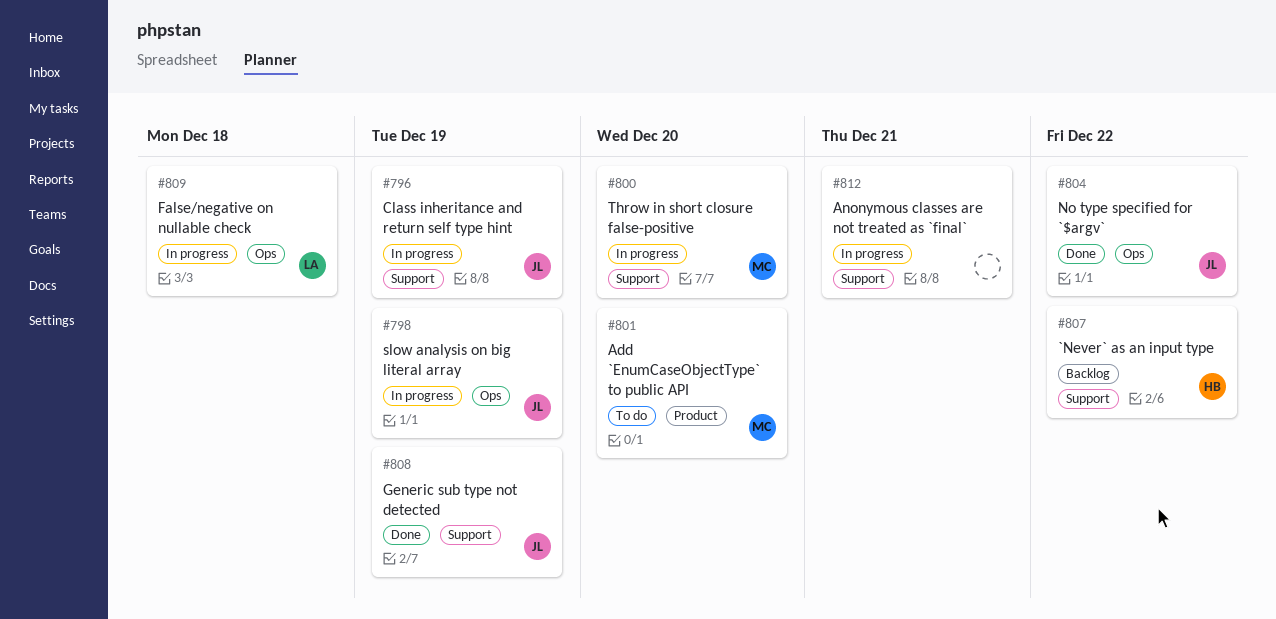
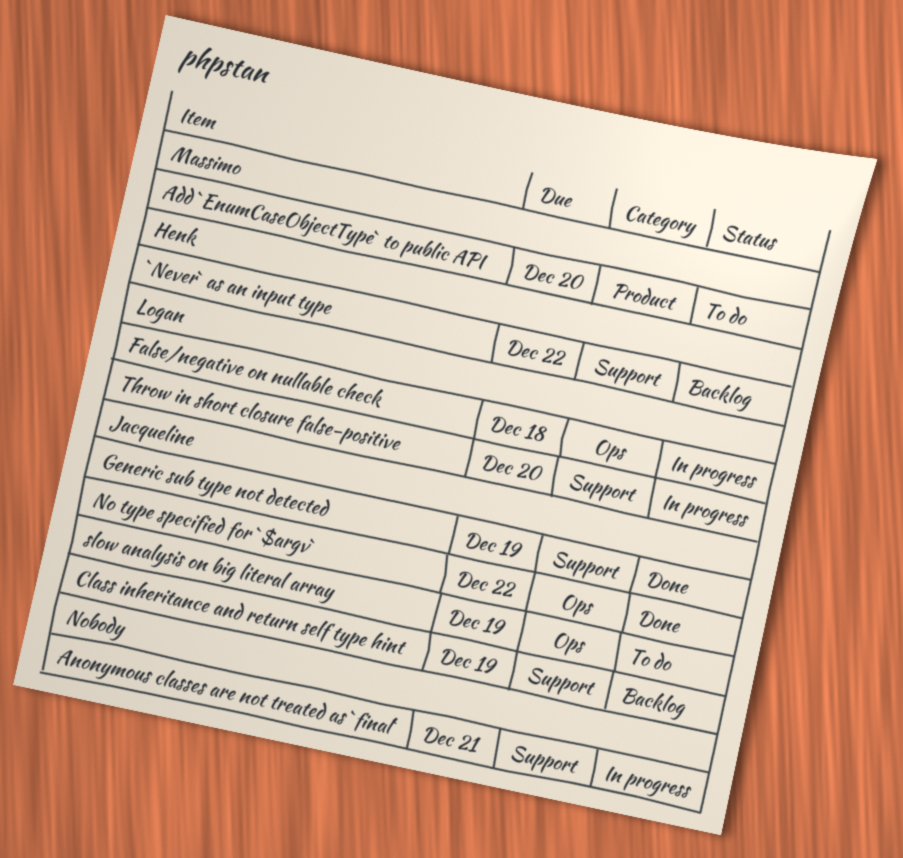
Class inheritance and return self type hint, status: In progress -> Backlog
slow analysis on big literal array, status: In progress -> To do
Throw in short closure false-positive, owner: Massimo -> Logan

